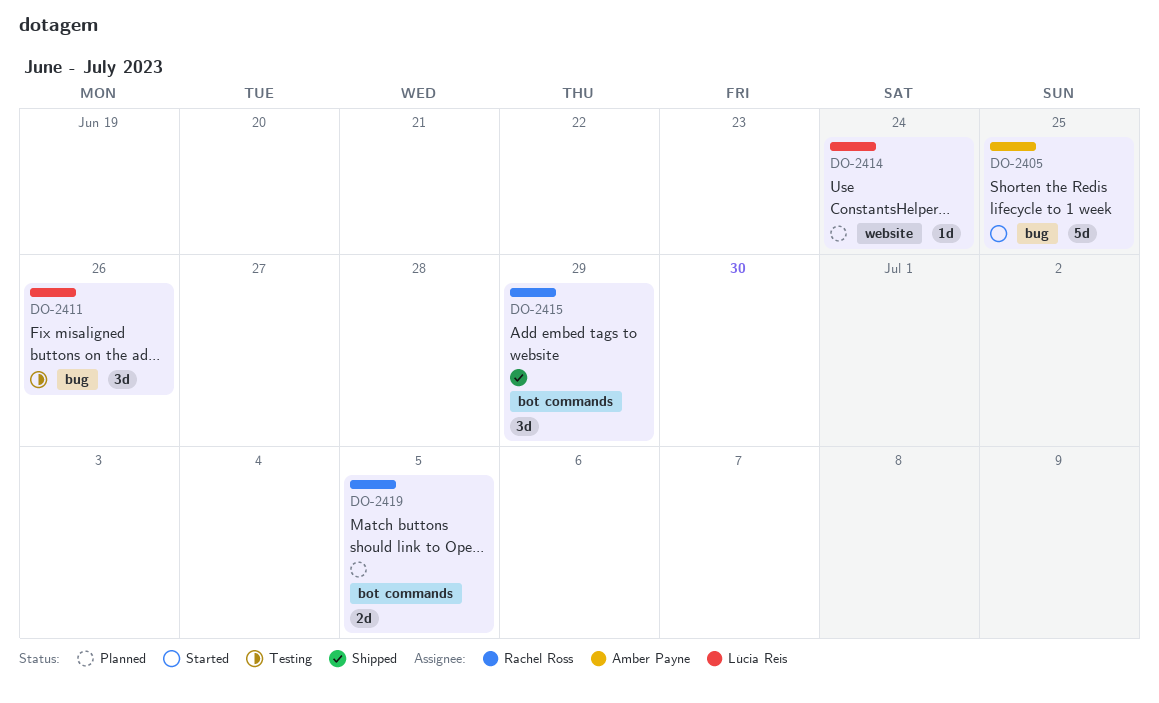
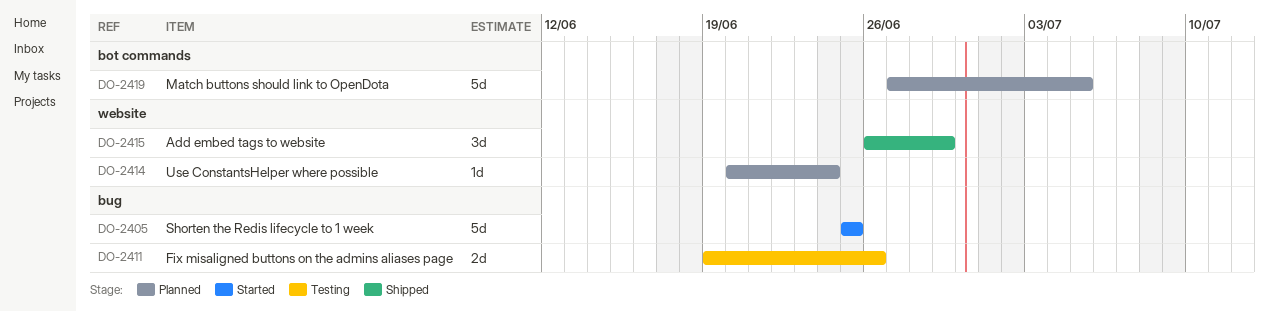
DO-2411, estimate: 3d -> 2d
DO-2415, label: bot commands -> website
DO-2419, estimate: 2d -> 5d

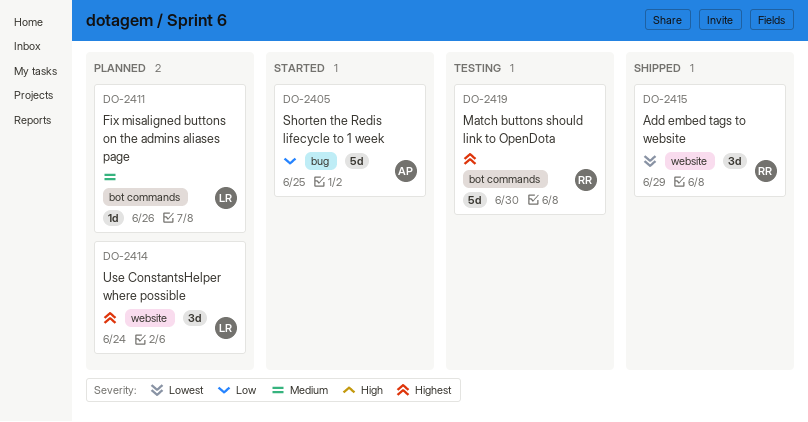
DO-2411, status: Testing -> Planned
DO-2411, label: bug -> bot commands
DO-2411, estimate: 2d -> 1d
DO-2414, estimate: 1d -> 3d
DO-2419, status: Planned -> Testing
DO-2419, due: Jul 5 -> Jun 30

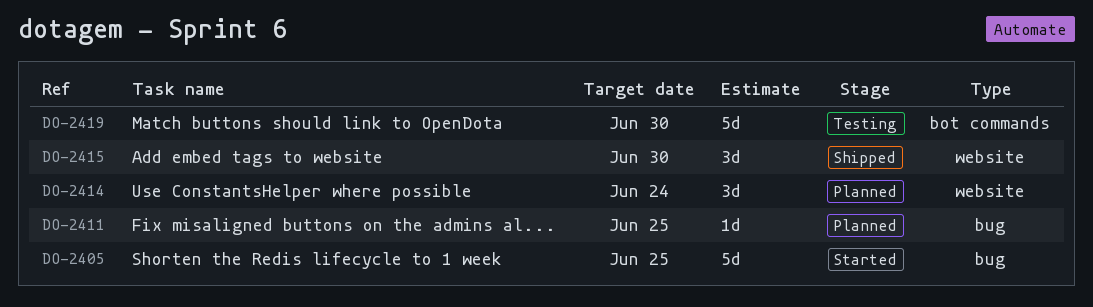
DO-2411, label: bot commands -> bug
DO-2411, due: Jun 26 -> Jun 25
DO-2415, due: Jun 29 -> Jun 30

